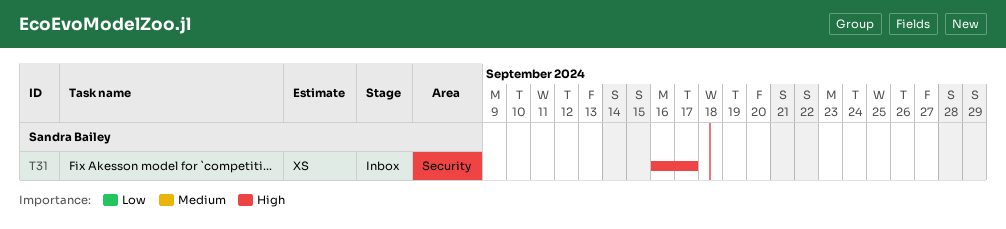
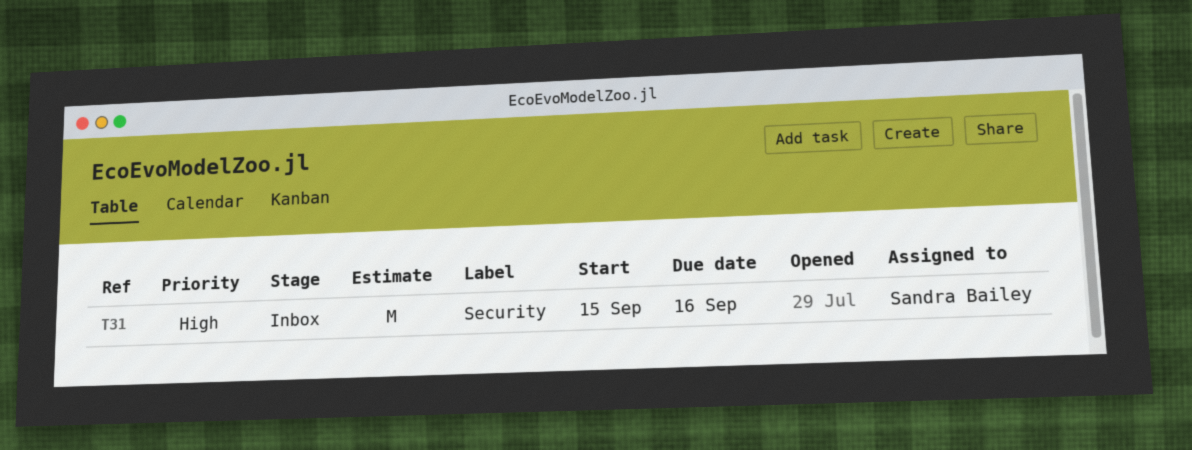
T31, estimate: XS -> M
T31, start: Sep 16 -> Sep 15
T31, due: Sep 17 -> Sep 16

